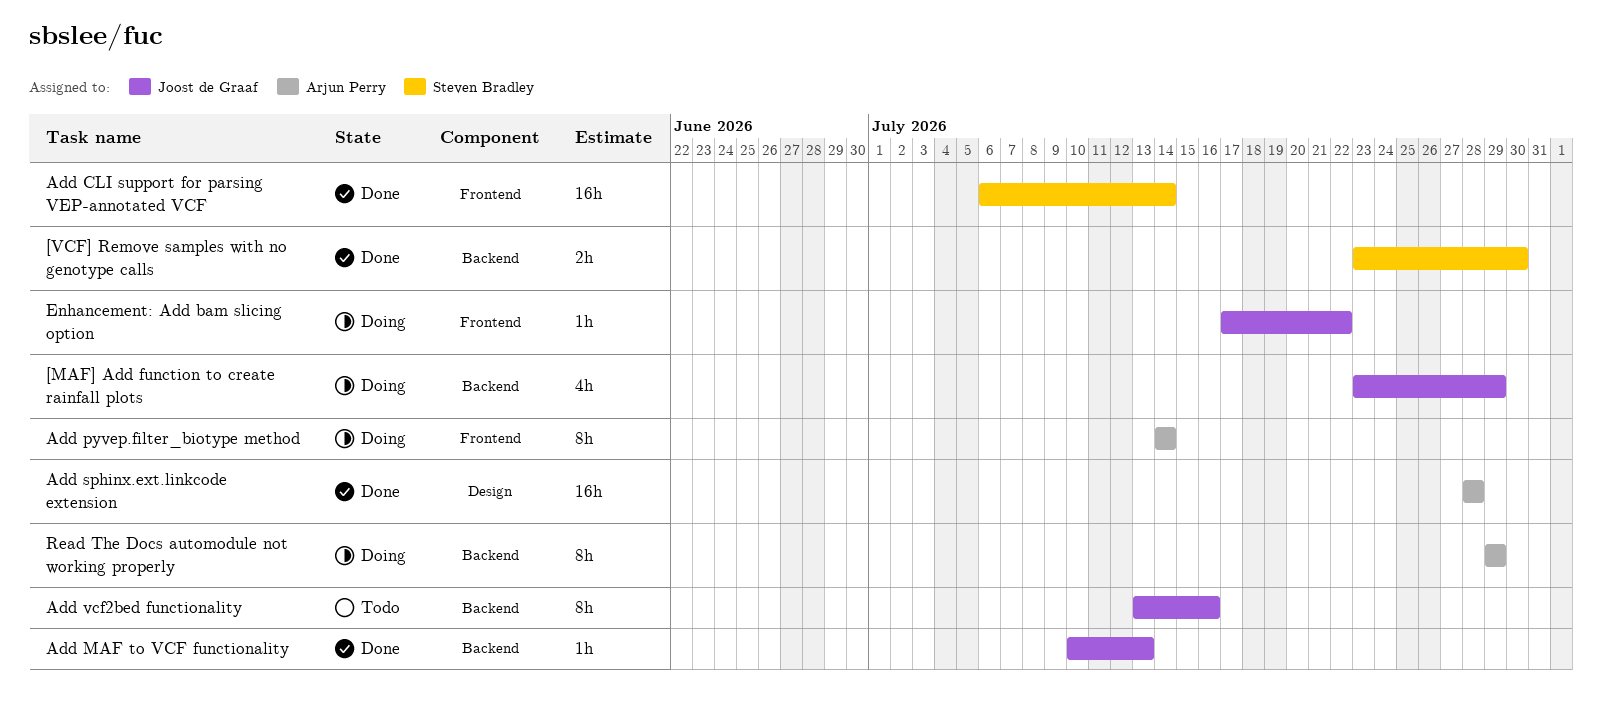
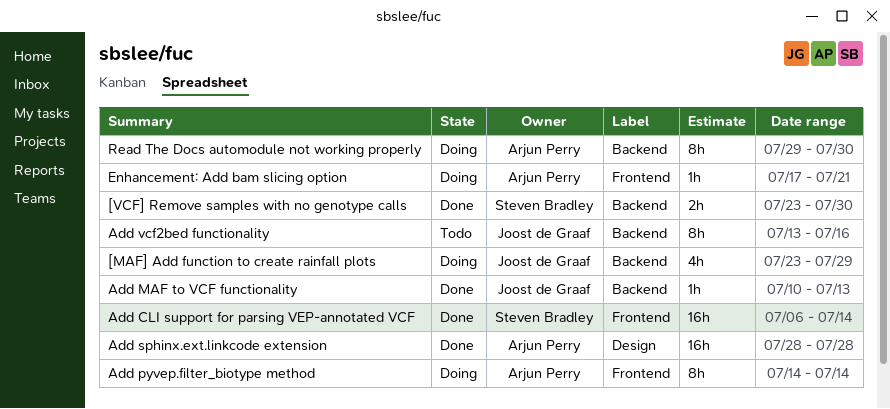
Enhancement: Add bam slicing option, owner: Joost de Graaf -> Arjun Perry
Enhancement: Add bam slicing option, due: Jul 22 -> Jul 21
Read The Docs automodule not working properly, due: Jul 29 -> Jul 30

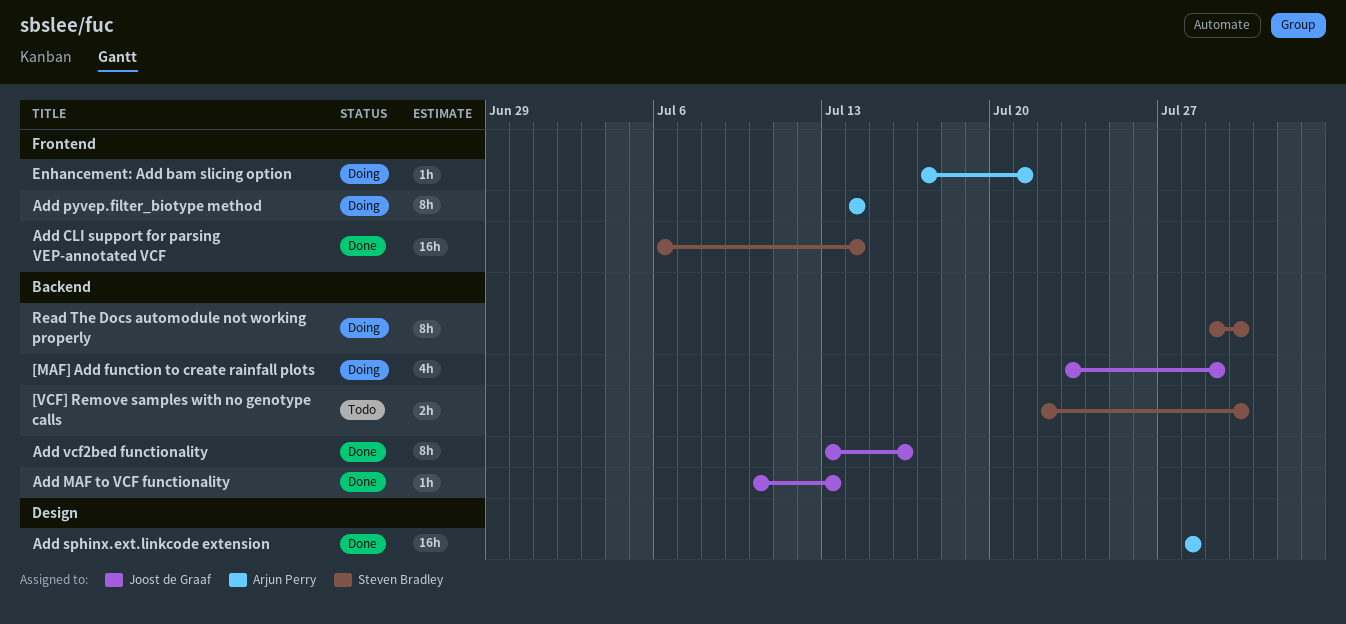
[VCF] Remove samples with no genotype calls, status: Done -> Todo
[VCF] Remove samples with no genotype calls, start: Jul 23 -> Jul 22
Add vcf2bed functionality, status: Todo -> Done
Read The Docs automodule not working properly, owner: Arjun Perry -> Steven Bradley

